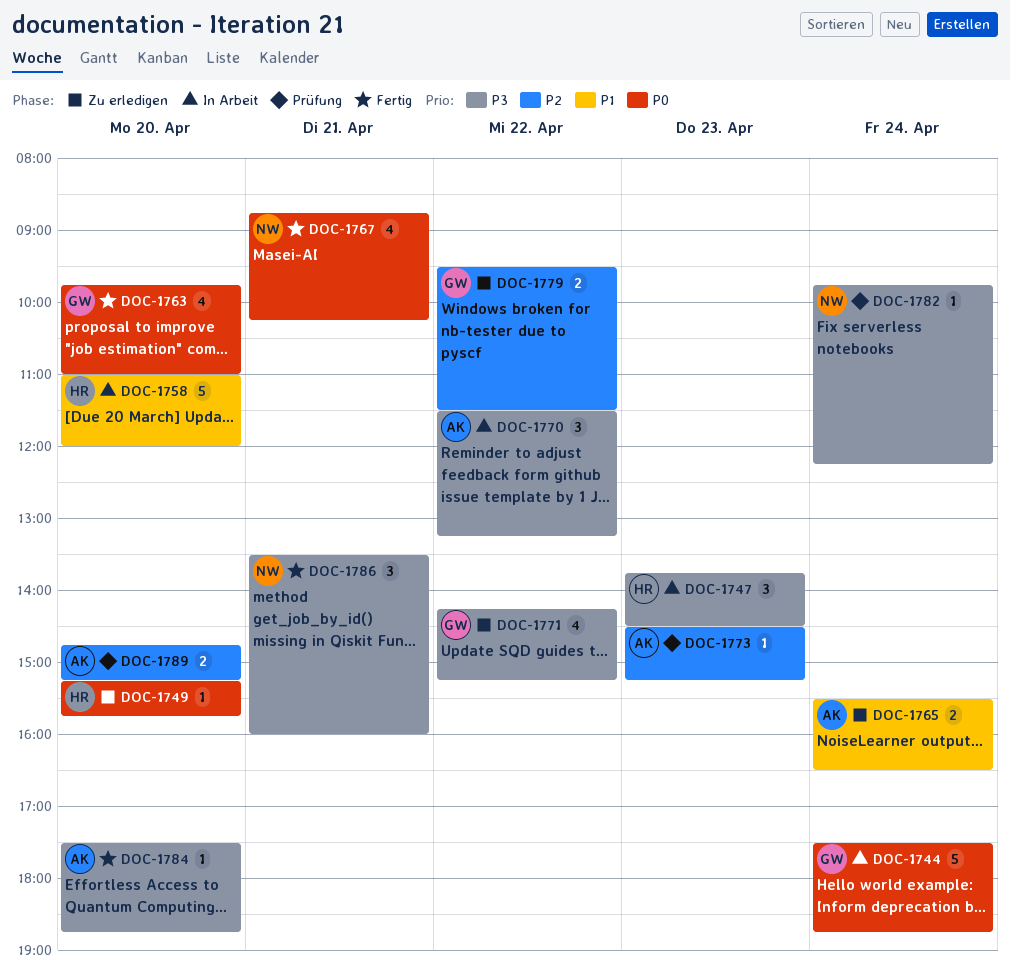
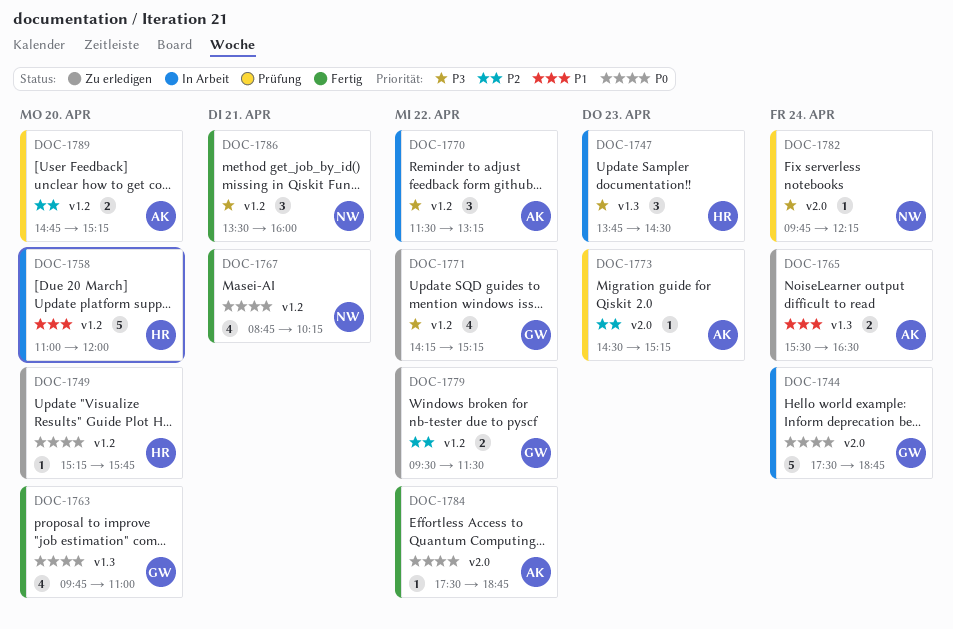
DOC-1784, priority: P3 -> P0
DOC-1784, day: Apr 20 -> Apr 22

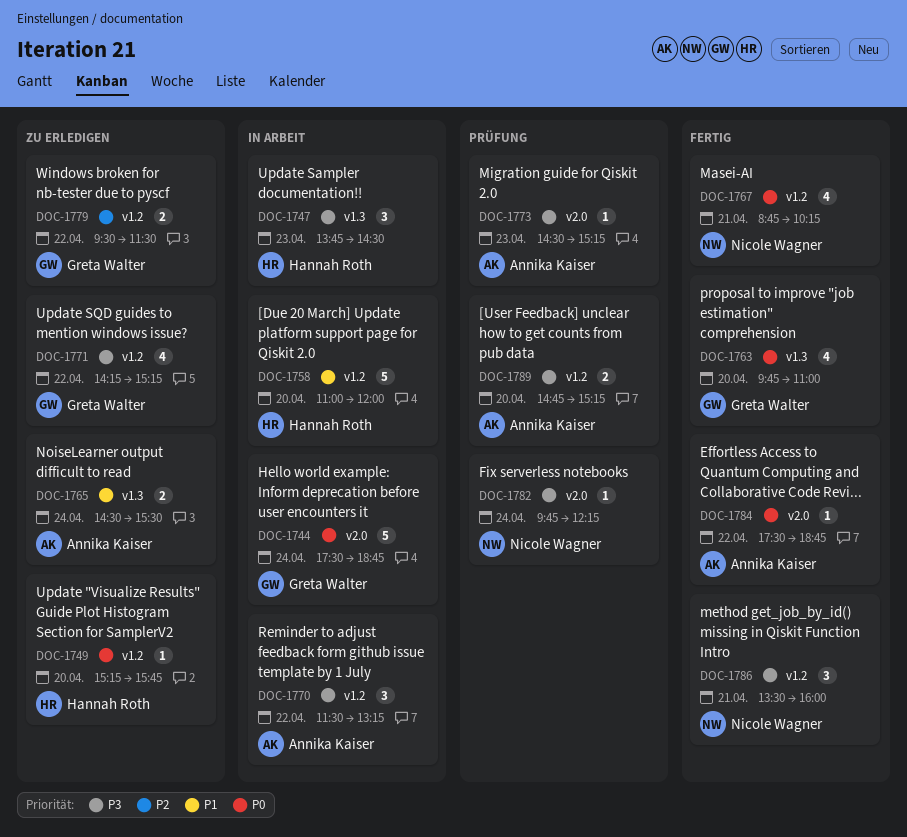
DOC-1765, begins: 15:30 -> 14:30
DOC-1765, ends: 16:30 -> 15:30
DOC-1773, priority: P2 -> P3
DOC-1789, priority: P2 -> P3

